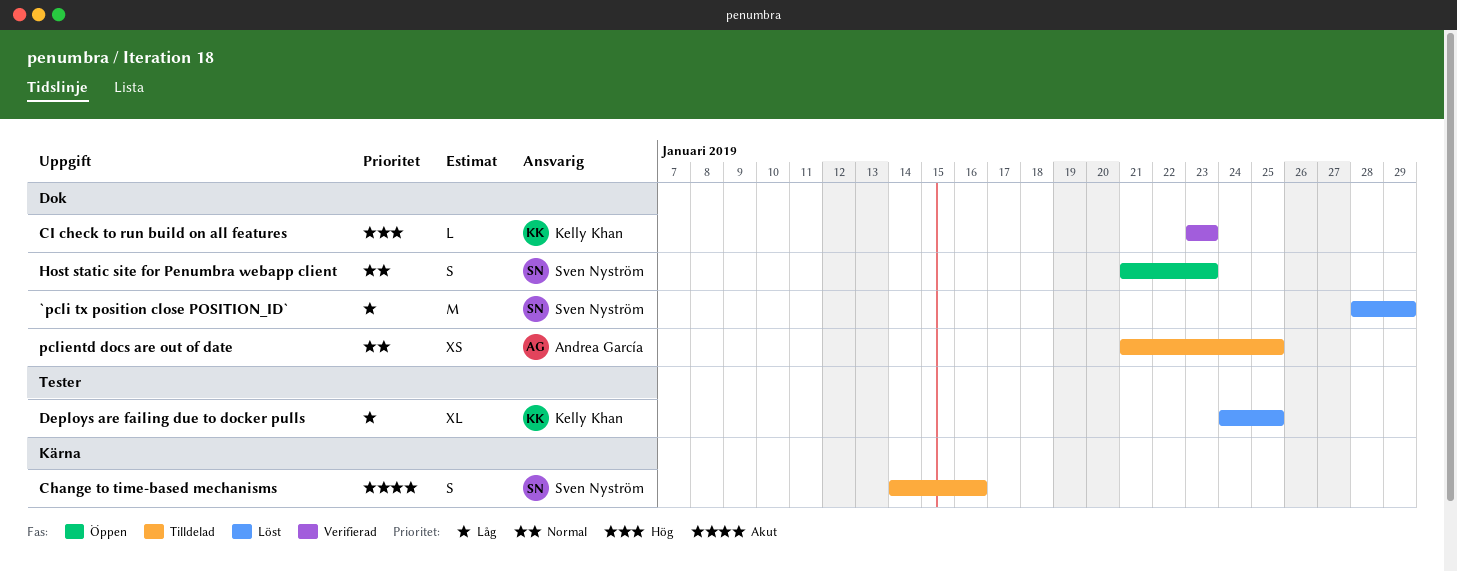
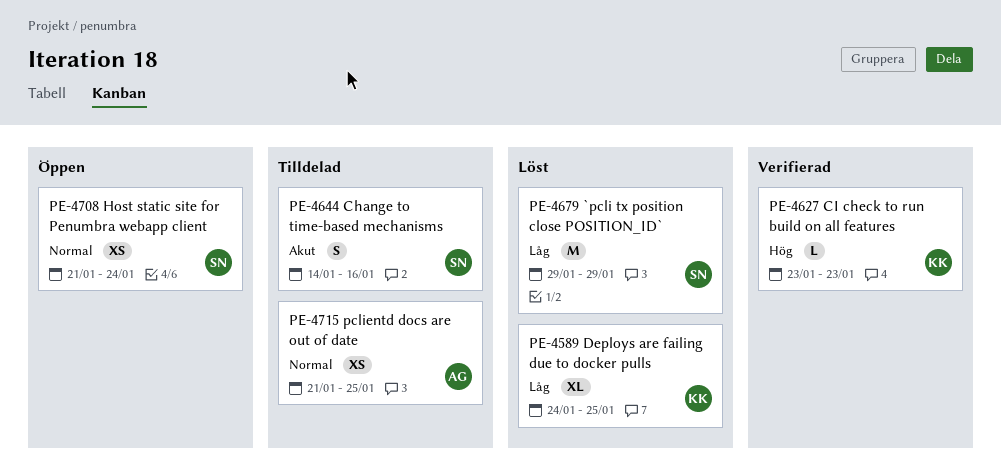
`pcli tx position close POSITION_ID`, start: Jan 28 -> Jan 29
Host static site for Penumbra webapp client, estimate: S -> XS
Host static site for Penumbra webapp client, due: Jan 23 -> Jan 24

